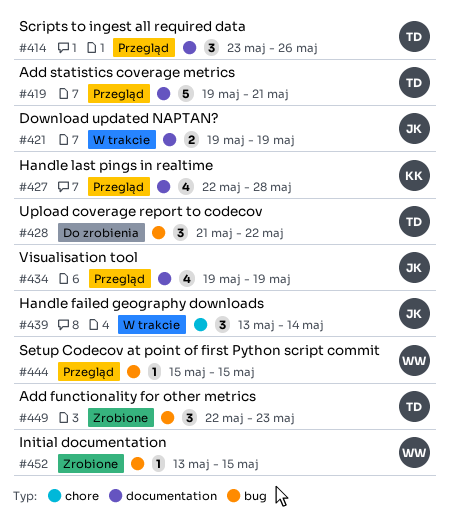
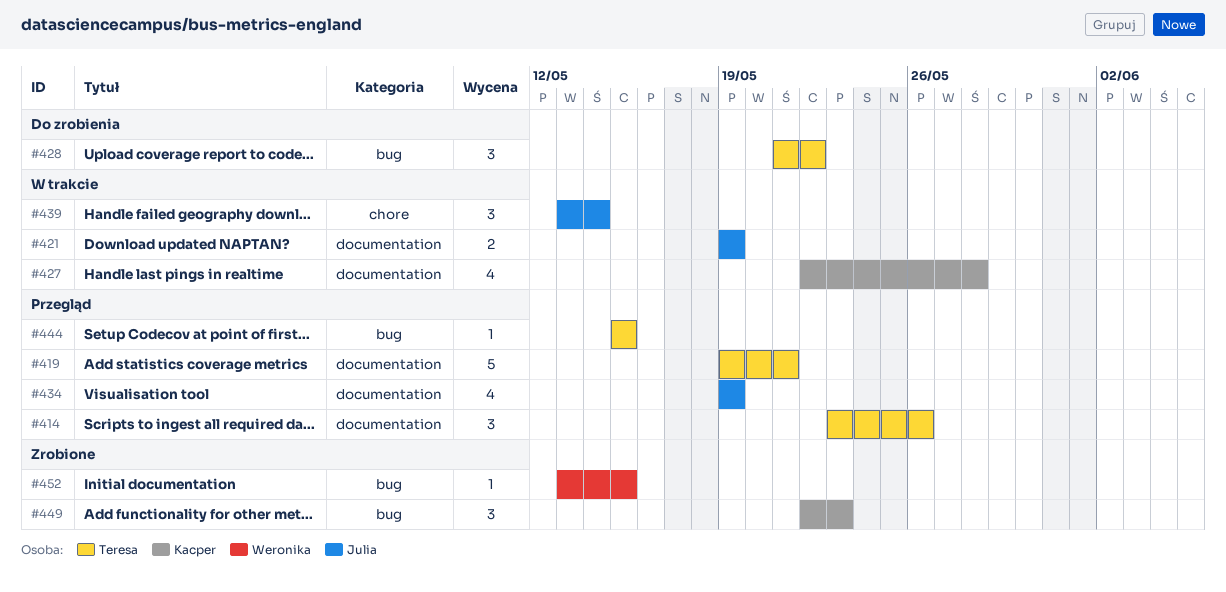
#427, status: Przegląd -> W trakcie
#444, owner: Weronika -> Teresa
#449, owner: Teresa -> Kacper

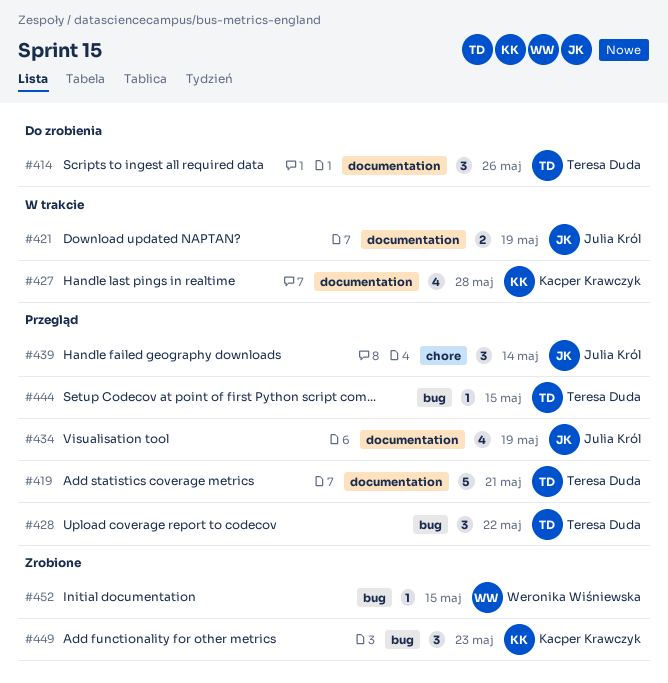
#414, status: Przegląd -> Do zrobienia
#428, status: Do zrobienia -> Przegląd
#439, status: W trakcie -> Przegląd

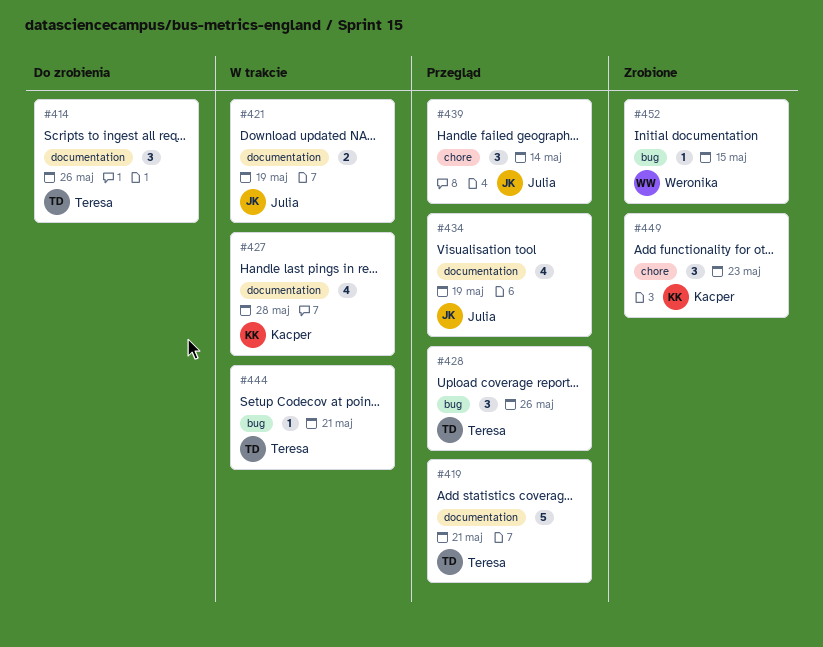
#428, due: May 22 -> May 26
#444, status: Przegląd -> W trakcie
#444, due: May 15 -> May 21
#449, label: bug -> chore

